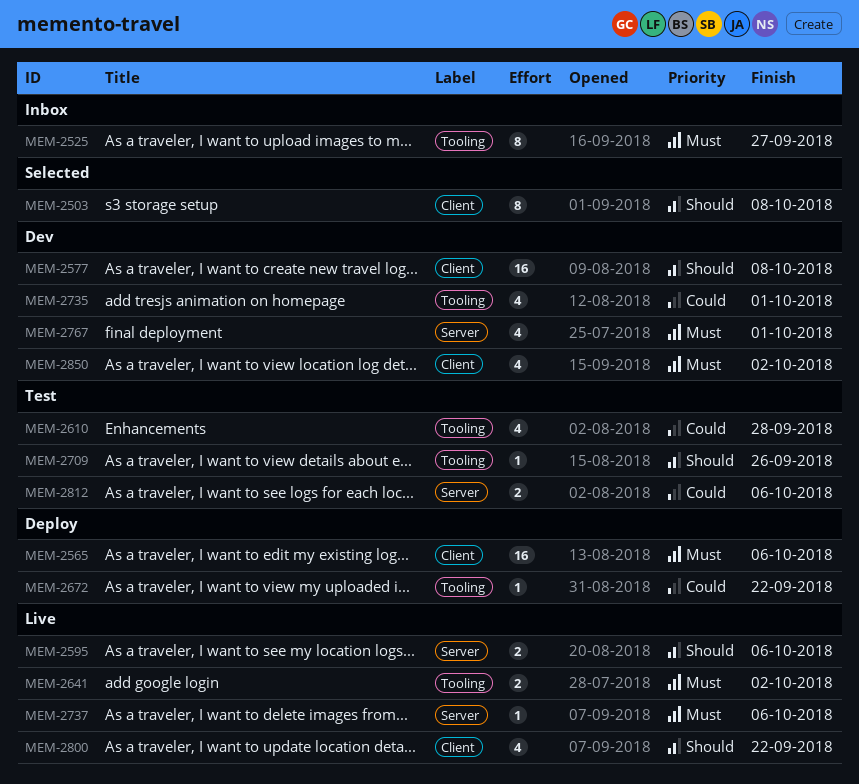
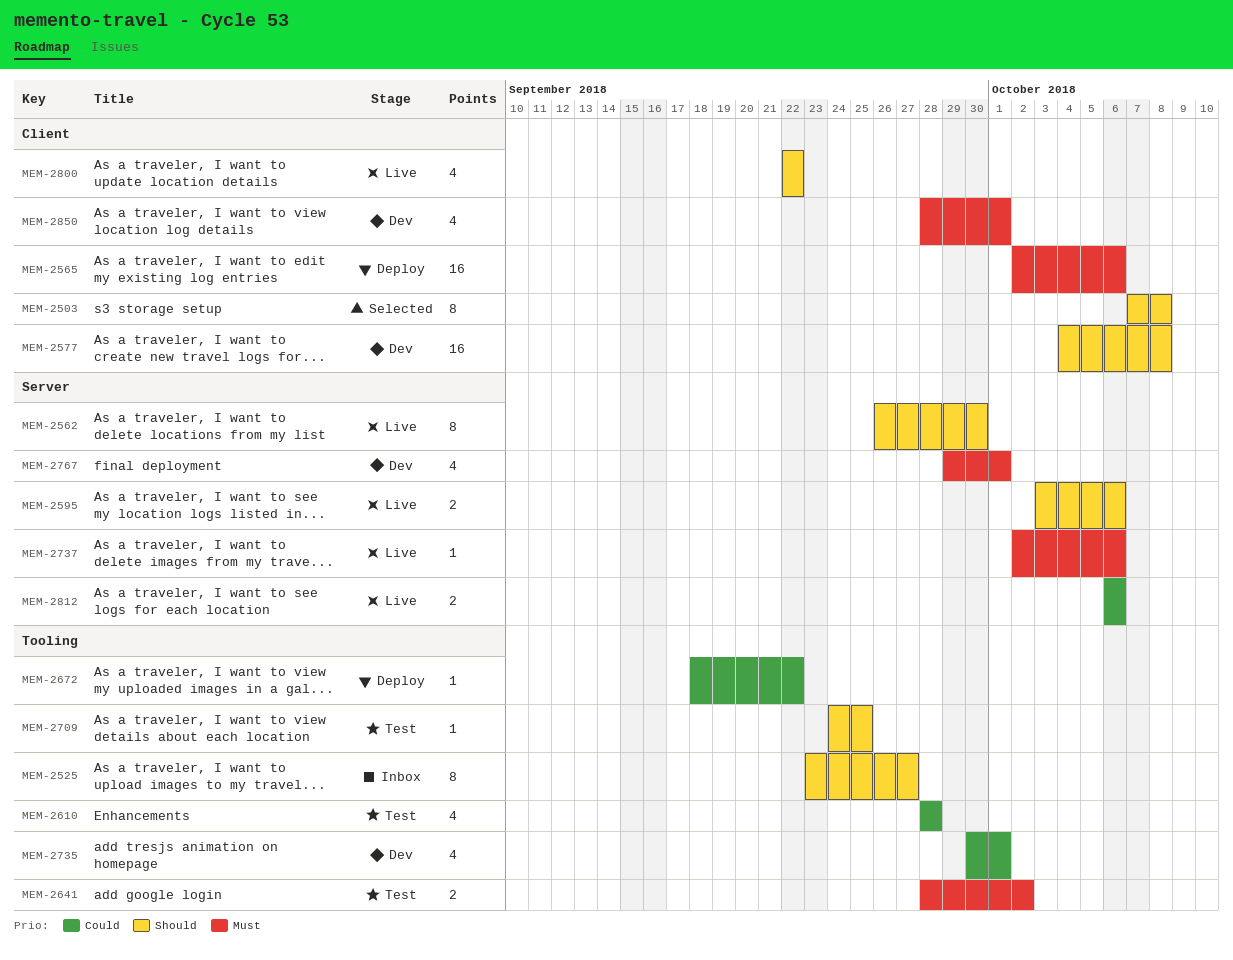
MEM-2525, priority: Must -> Should
MEM-2562: none -> present
MEM-2641, status: Live -> Test
MEM-2709, due: Sep 26 -> Sep 25
MEM-2812, status: Test -> Live
MEM-2850, due: Oct 2 -> Oct 1

